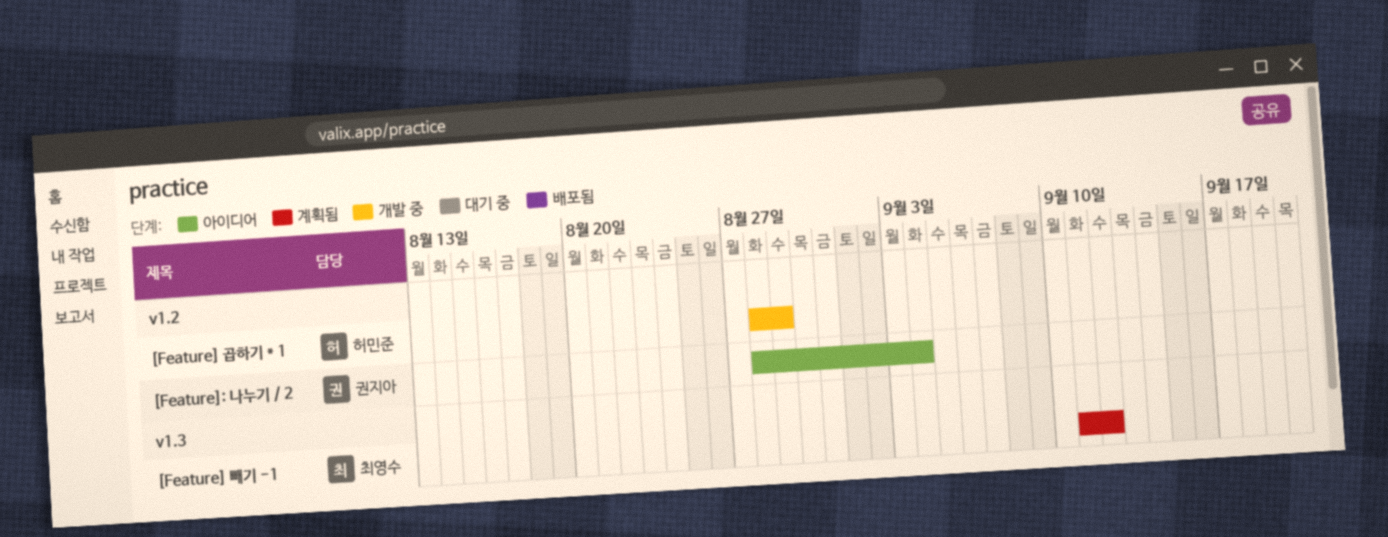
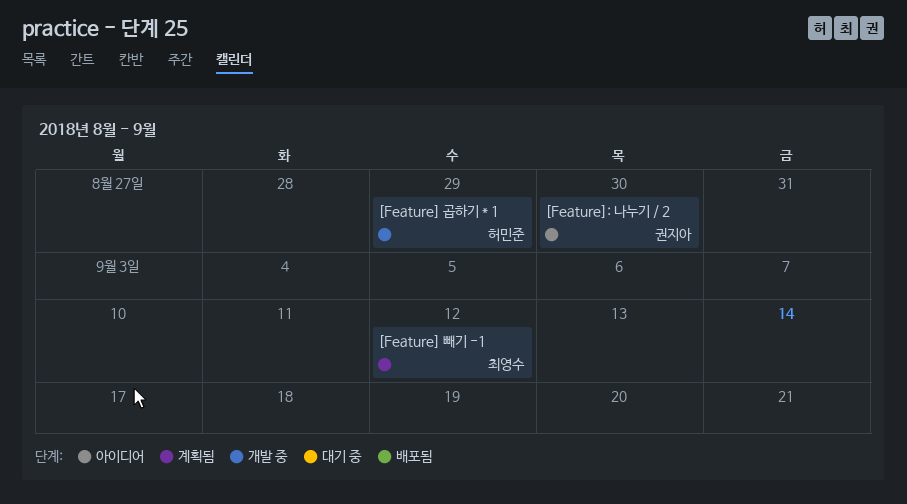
[Feature]: 나누기 / 2, due: Sep 4 -> Aug 30

